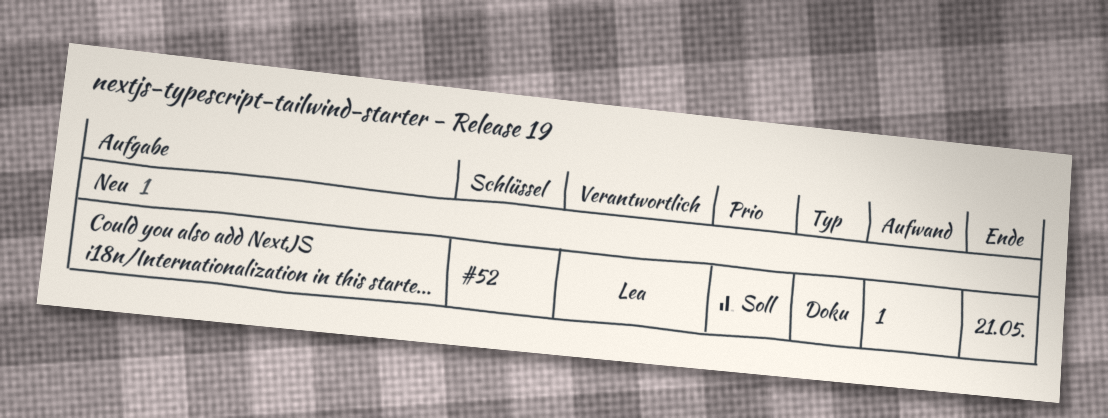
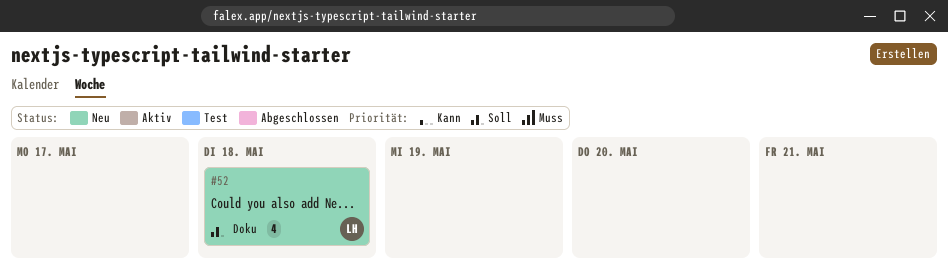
#52, estimate: 1 -> 4
#52, due: May 21 -> May 18

